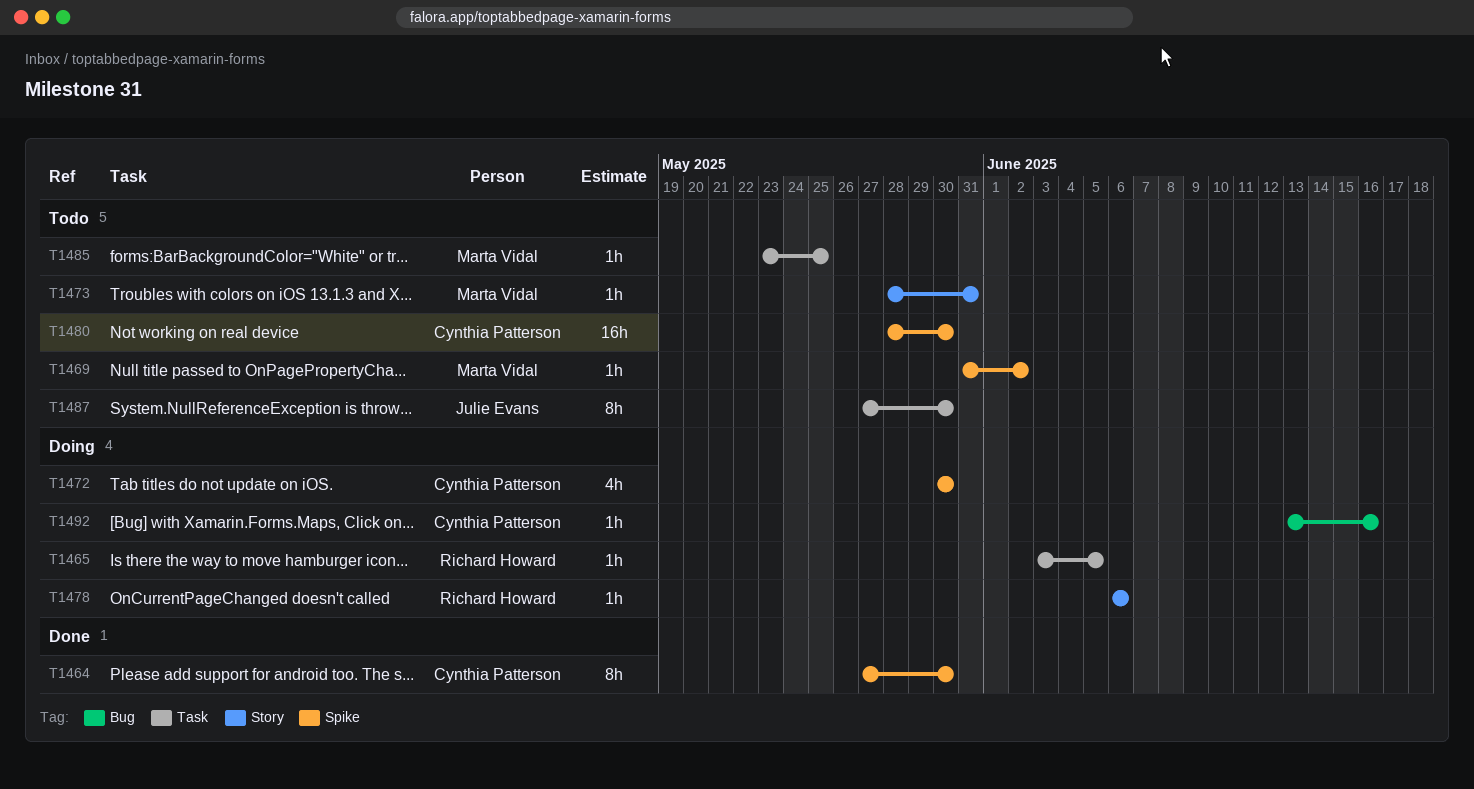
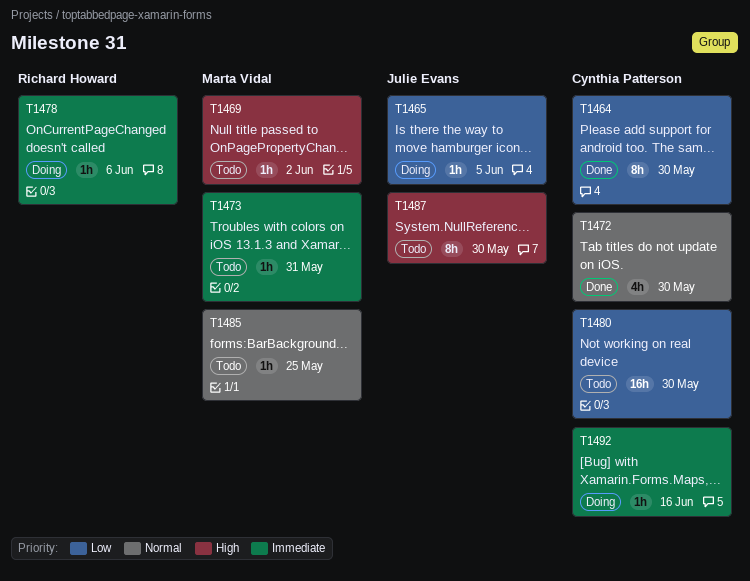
T1465, owner: Richard Howard -> Julie Evans
T1472, status: Doing -> Done

